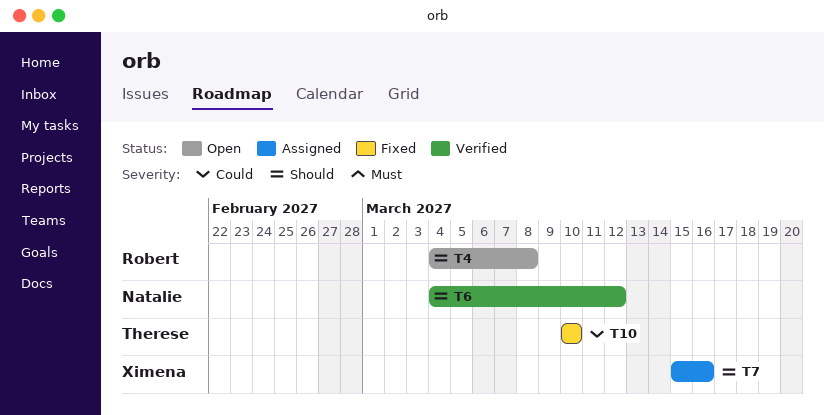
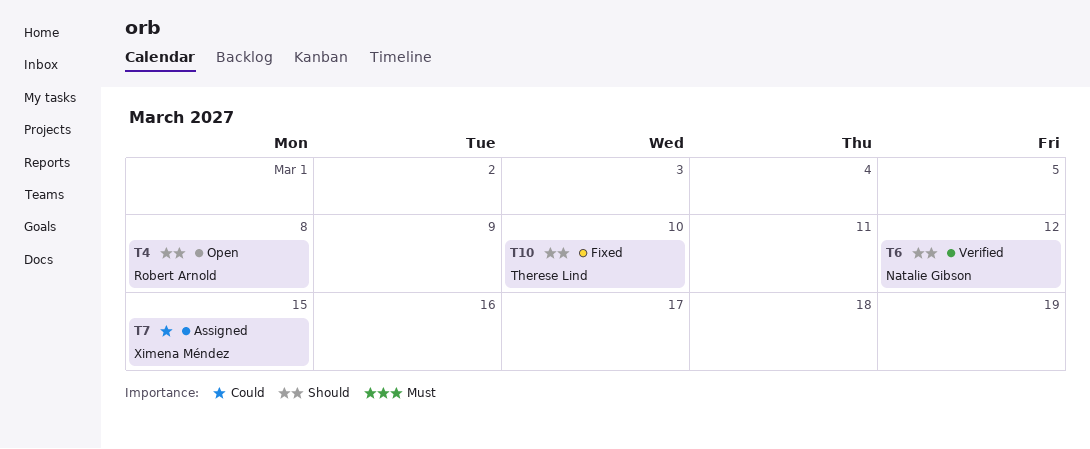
T7, priority: Should -> Could
T7, due: Mar 16 -> Mar 15
T10, priority: Could -> Should

